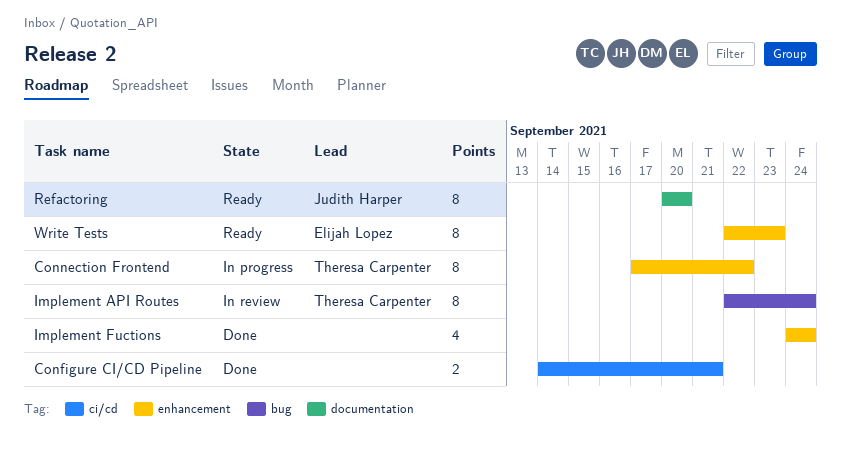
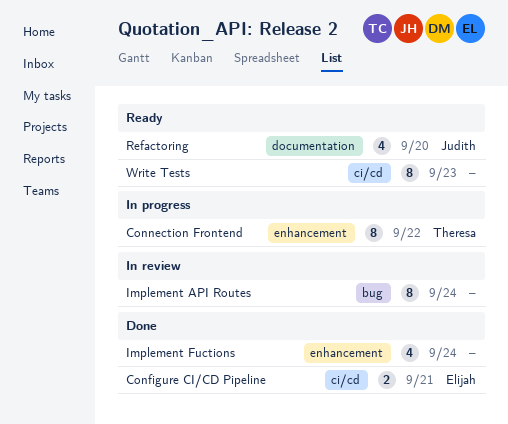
Configure CI/CD Pipeline, owner: none -> Elijah Lopez
Implement API Routes, owner: Theresa Carpenter -> none
Refactoring, estimate: 8 -> 4
Write Tests, owner: Elijah Lopez -> none
Write Tests, label: enhancement -> ci/cd

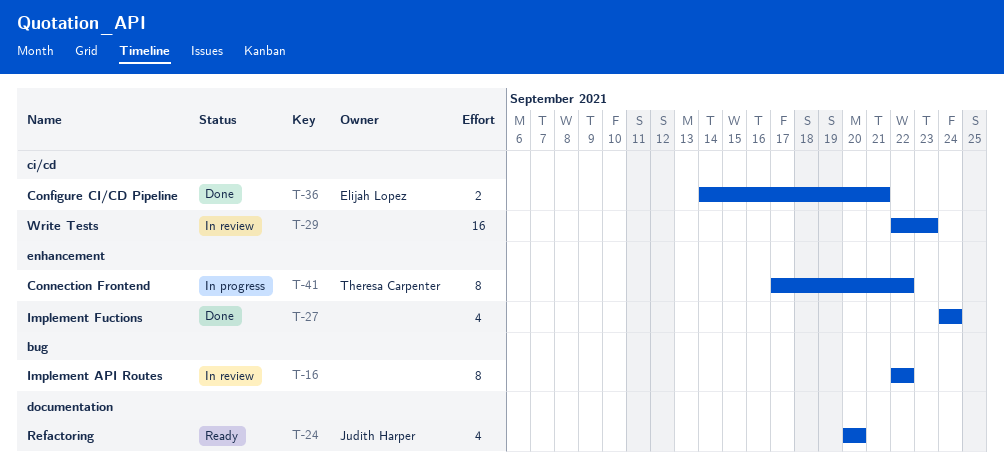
Implement API Routes, due: Sep 24 -> Sep 22
Write Tests, status: Ready -> In review
Write Tests, estimate: 8 -> 16

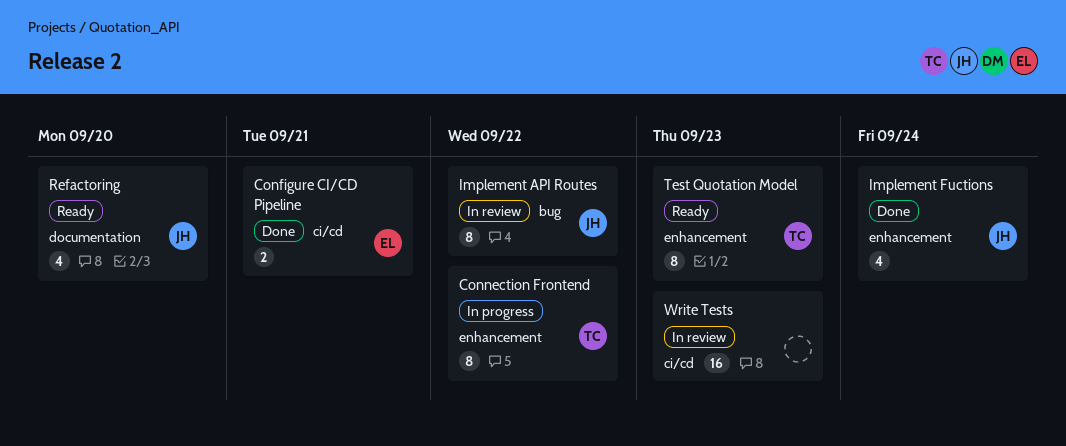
Implement API Routes, owner: none -> Judith Harper
Implement Fuctions, owner: none -> Judith Harper
Test Quotation Model: none -> present

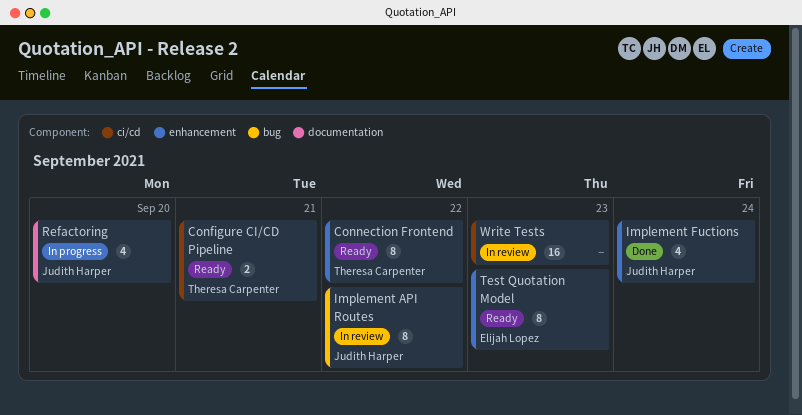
Configure CI/CD Pipeline, status: Done -> Ready
Configure CI/CD Pipeline, owner: Elijah Lopez -> Theresa Carpenter
Connection Frontend, status: In progress -> Ready
Refactoring, status: Ready -> In progress
Test Quotation Model, owner: Theresa Carpenter -> Elijah Lopez

